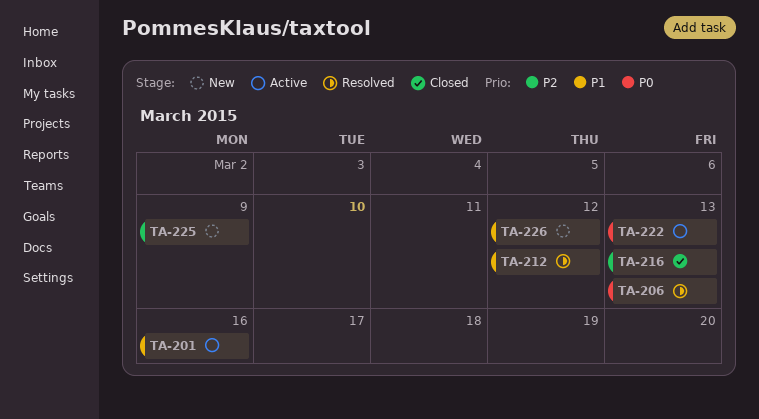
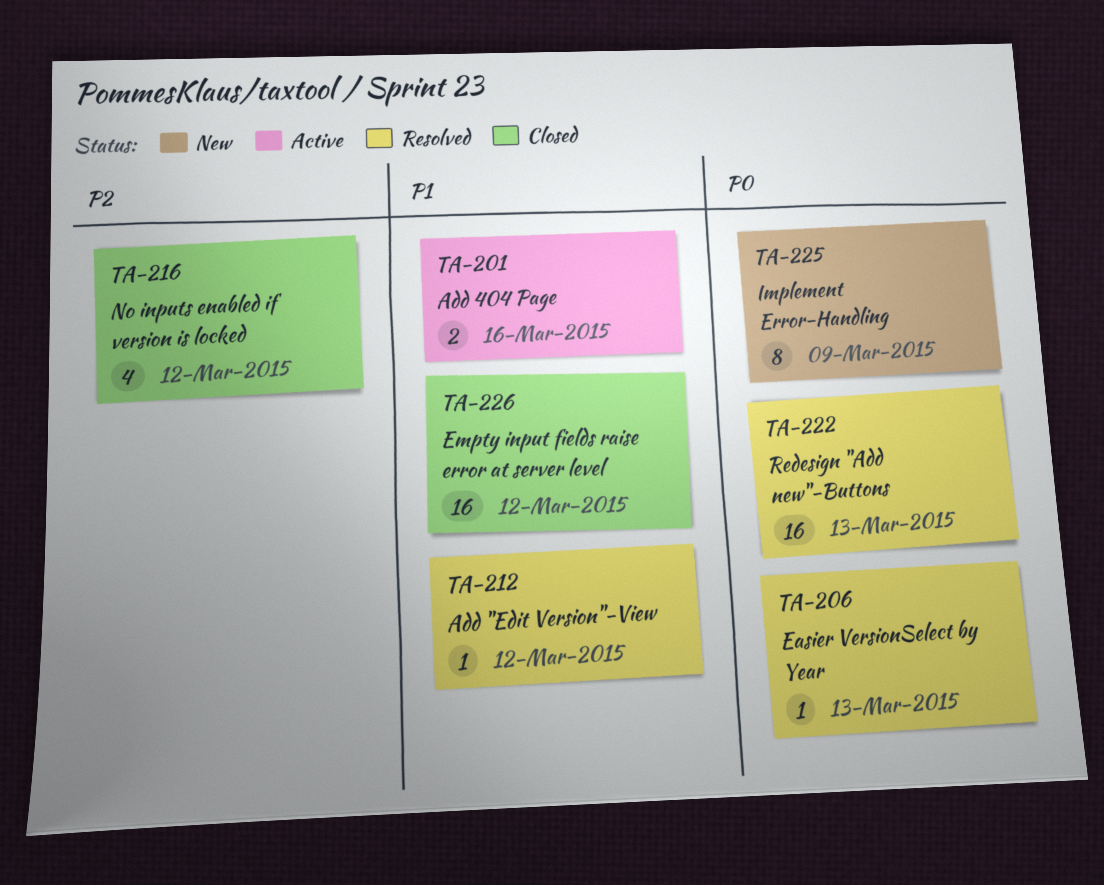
TA-216, due: Mar 13 -> Mar 12
TA-222, status: Active -> Resolved
TA-225, priority: P2 -> P0
TA-226, status: New -> Closed

